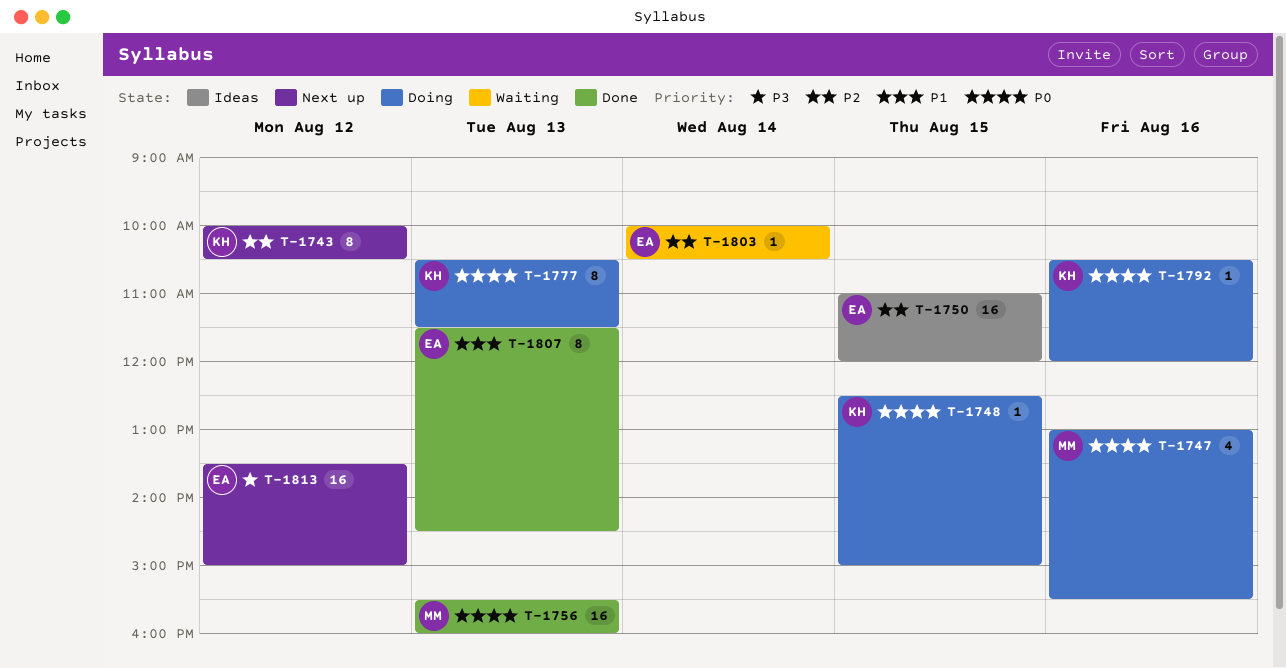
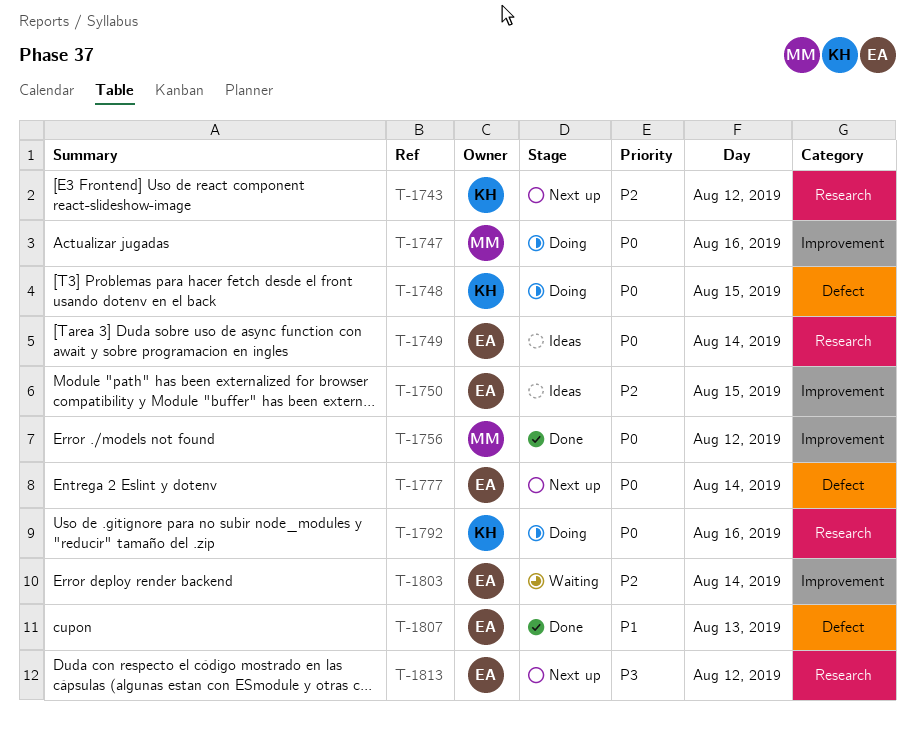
T-1749: none -> present
T-1756, day: Aug 13 -> Aug 12
T-1777, status: Doing -> Next up
T-1777, owner: KH -> EA
T-1777, day: Aug 13 -> Aug 14

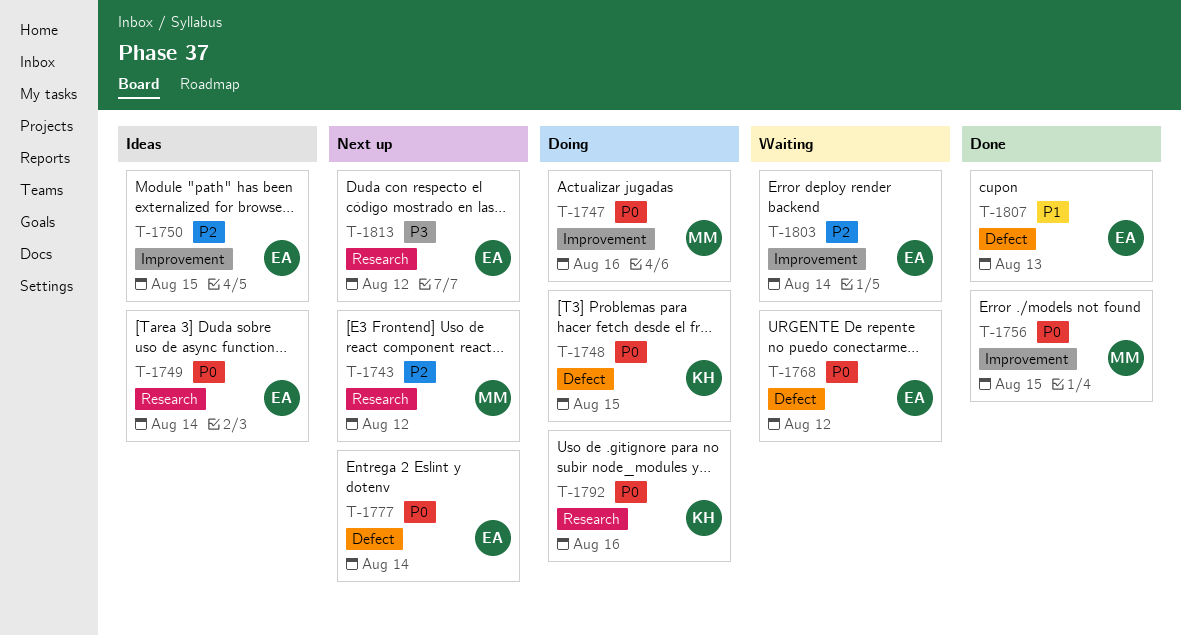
T-1743, owner: KH -> MM
T-1756, day: Aug 12 -> Aug 15
T-1768: none -> present

